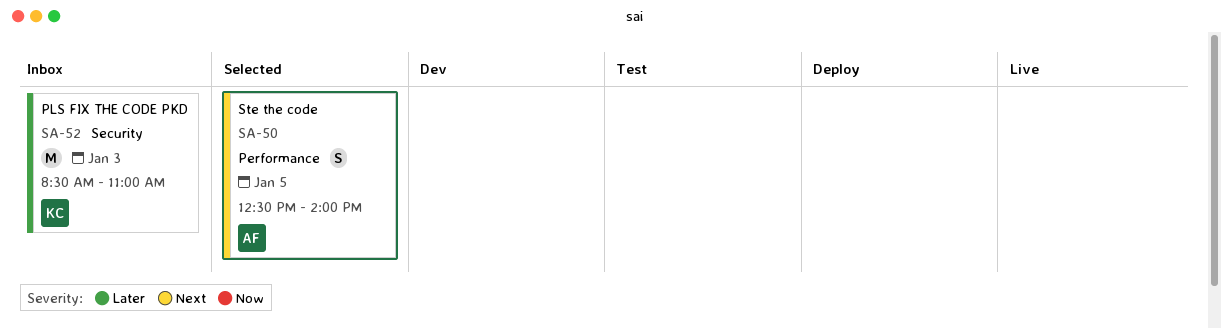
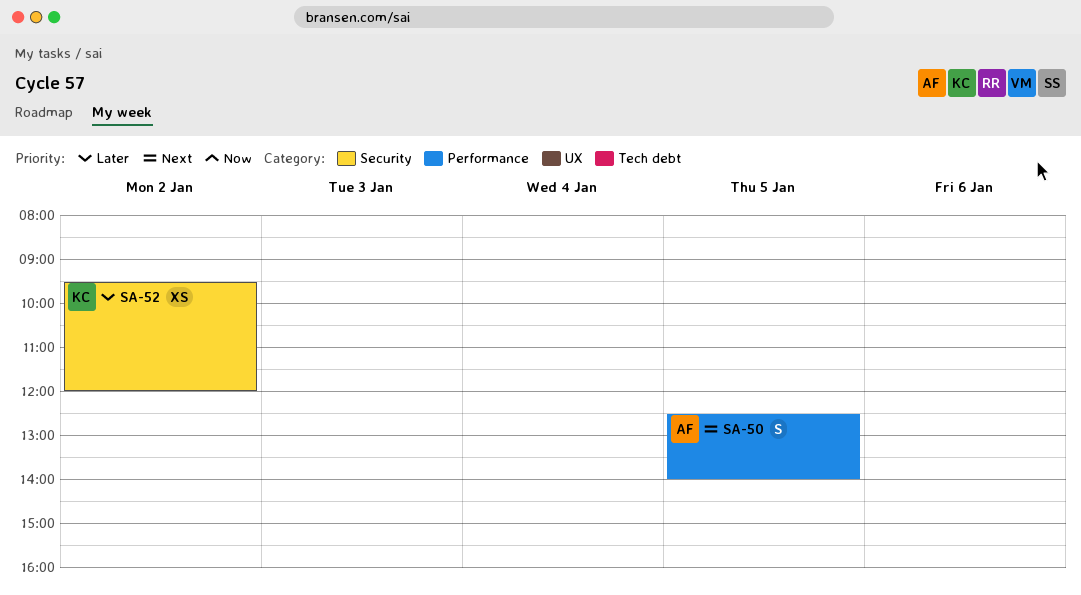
SA-52, estimate: M -> XS
SA-52, day: Jan 3 -> Jan 2
SA-52, begins: 08:30 -> 09:30
SA-52, ends: 11:00 -> 12:00

